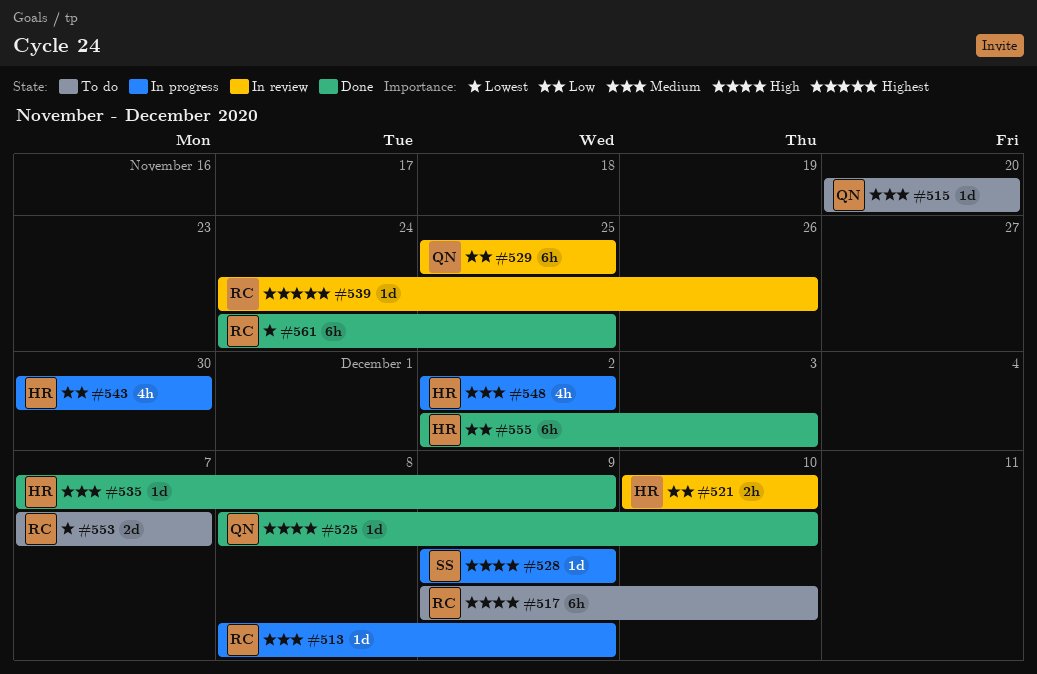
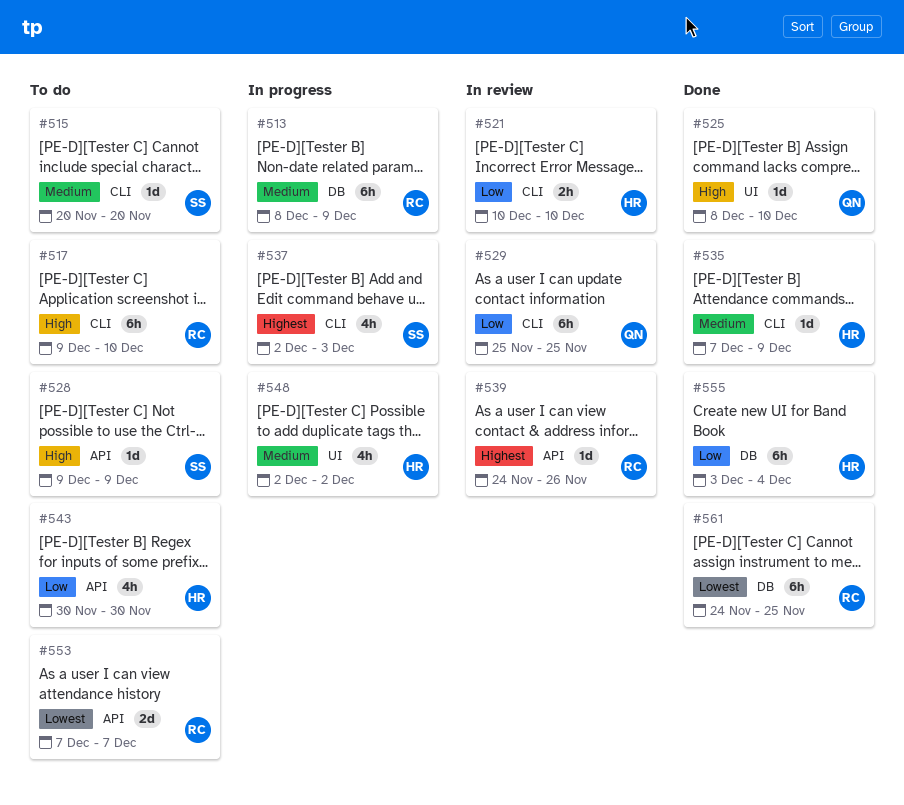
#513, estimate: 1d -> 6h
#515, owner: QN -> SS
#528, status: In progress -> To do
#537: none -> present
#543, status: In progress -> To do
#555, start: Dec 2 -> Dec 3
#555, due: Dec 3 -> Dec 4

